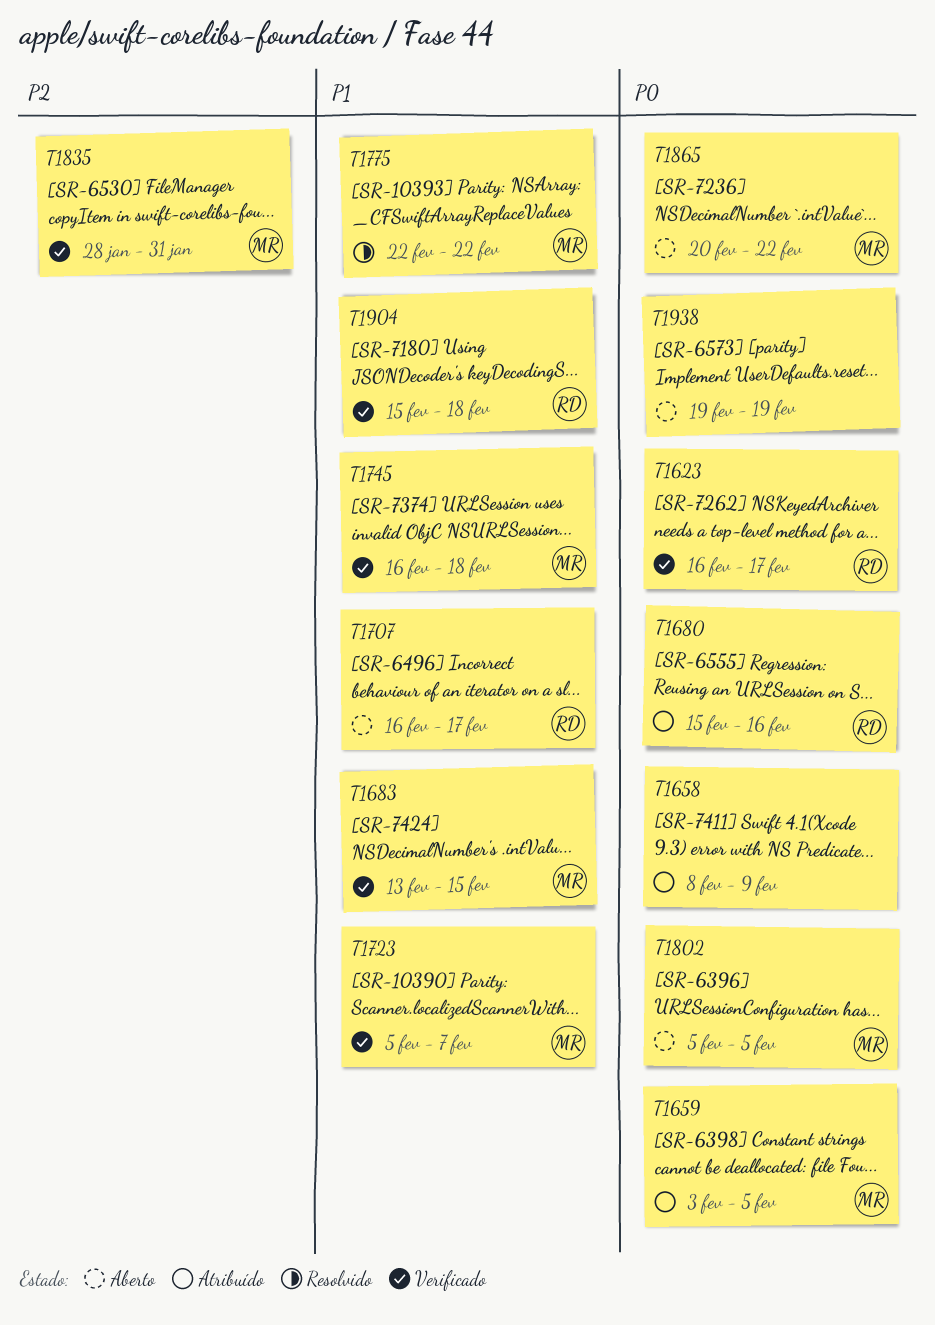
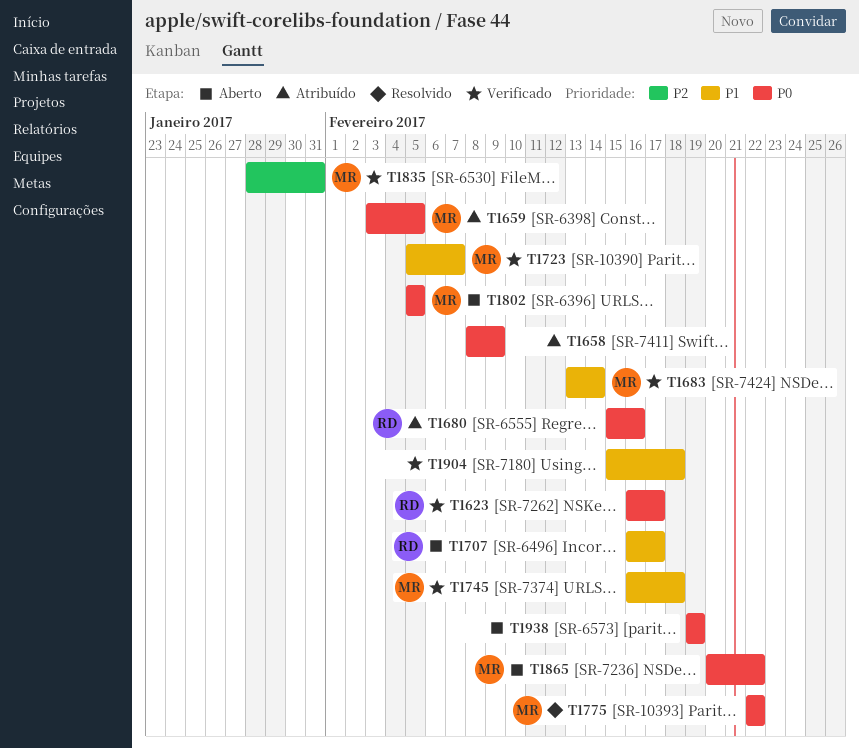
T1683, due: Feb 15 -> Feb 14
T1775, priority: P1 -> P0
T1904, owner: RD -> none

